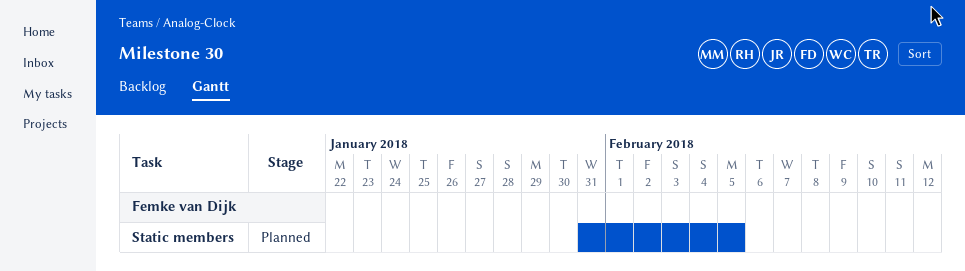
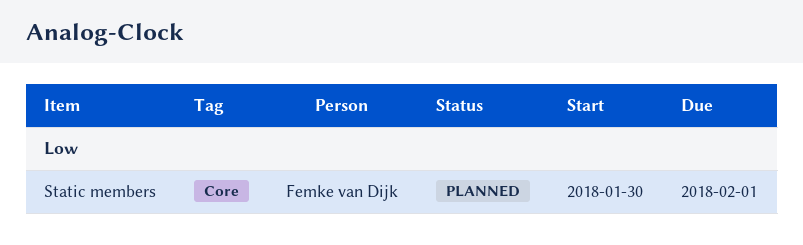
Static members, start: Jan 31 -> Jan 30
Static members, due: Feb 5 -> Feb 1

